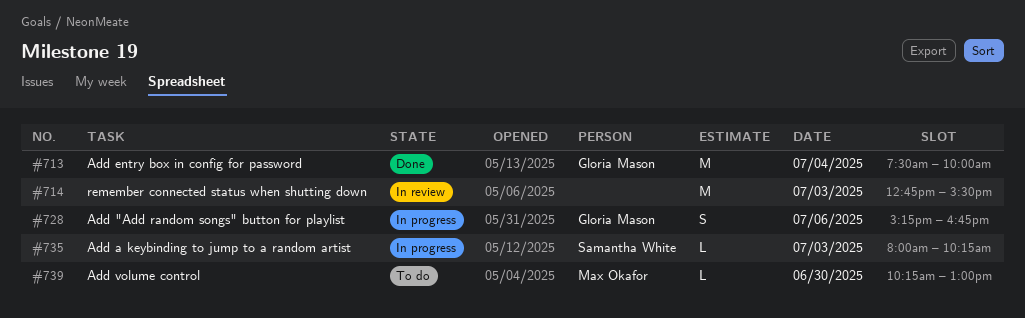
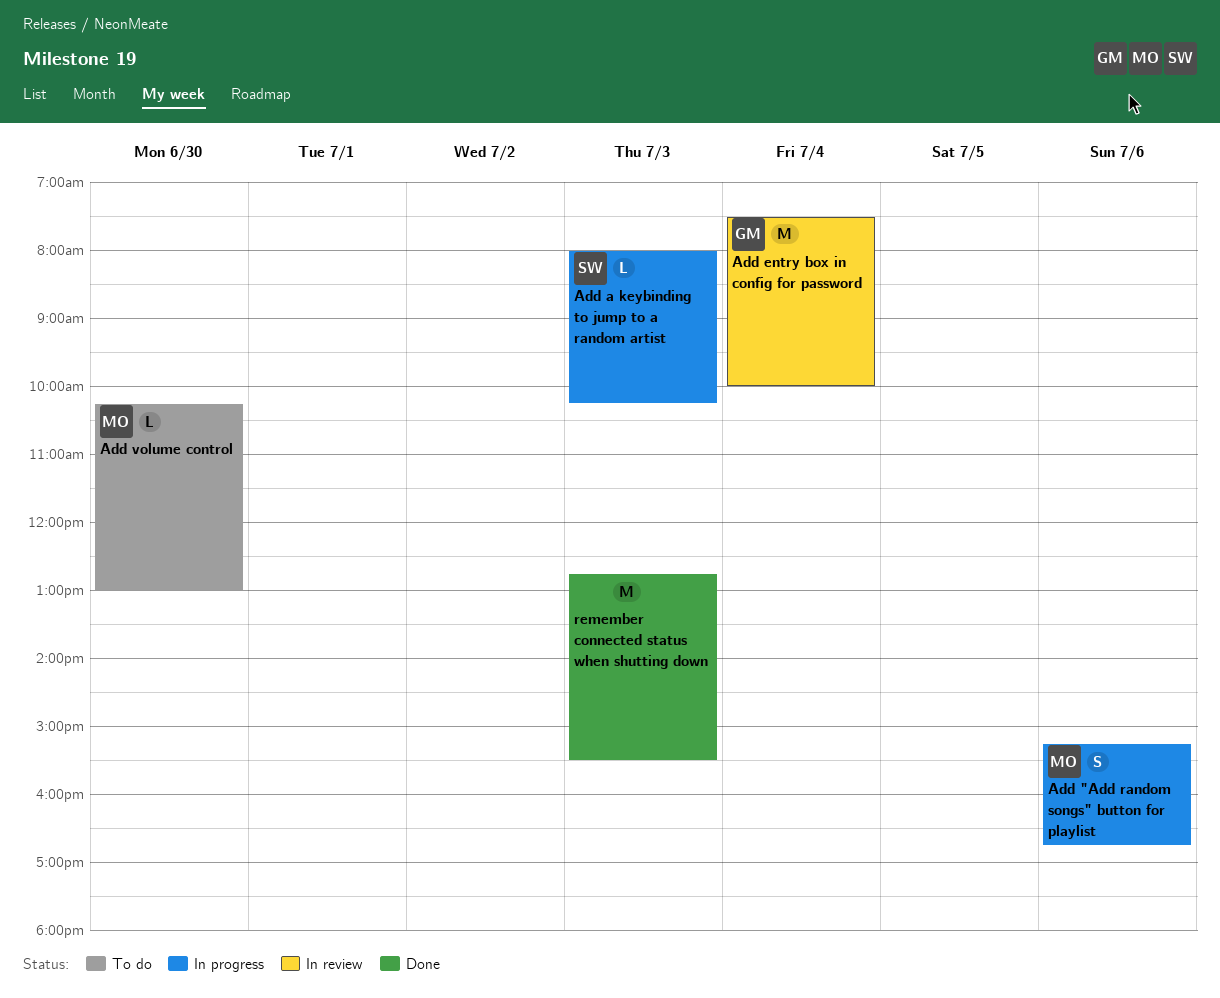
Add "Add random songs" button for playlist, owner: Gloria Mason -> Max Okafor
Add entry box in config for password, status: Done -> In review
remember connected status when shutting down, status: In review -> Done

